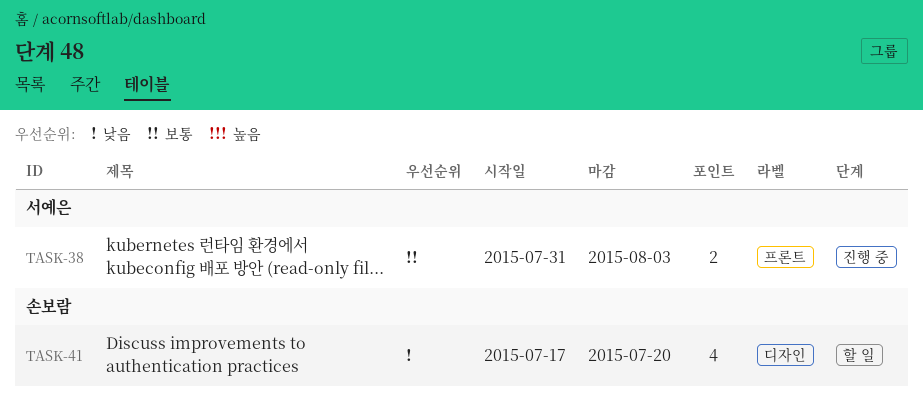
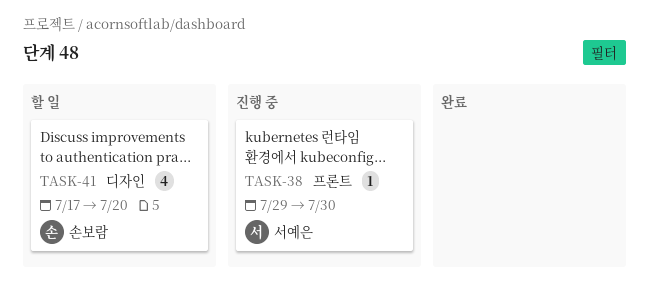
TASK-38, estimate: 2 -> 1
TASK-38, start: Jul 31 -> Jul 29
TASK-38, due: Aug 3 -> Jul 30

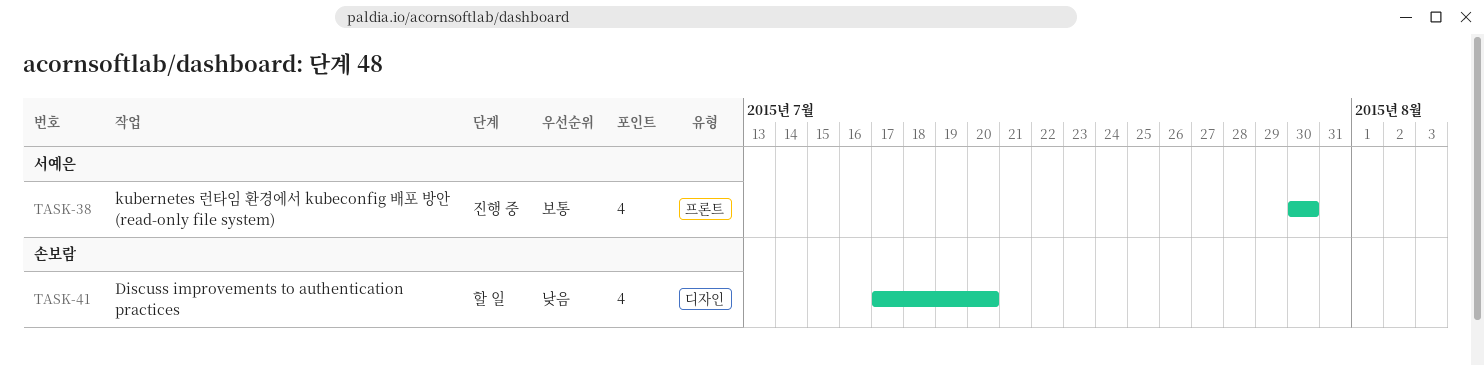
TASK-38, estimate: 1 -> 4
TASK-38, start: Jul 29 -> Jul 30

